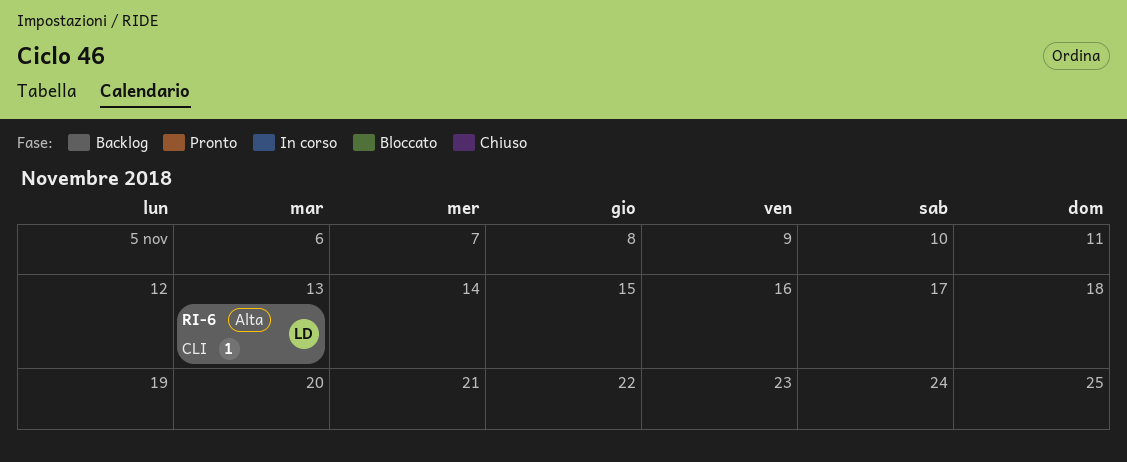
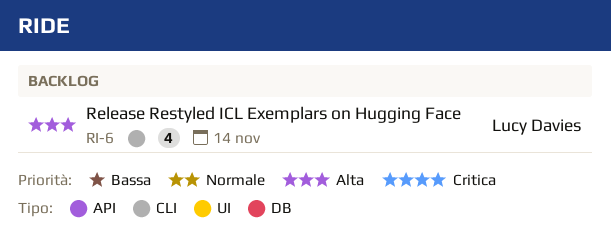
RI-6, estimate: 1 -> 4
RI-6, due: Nov 13 -> Nov 14

